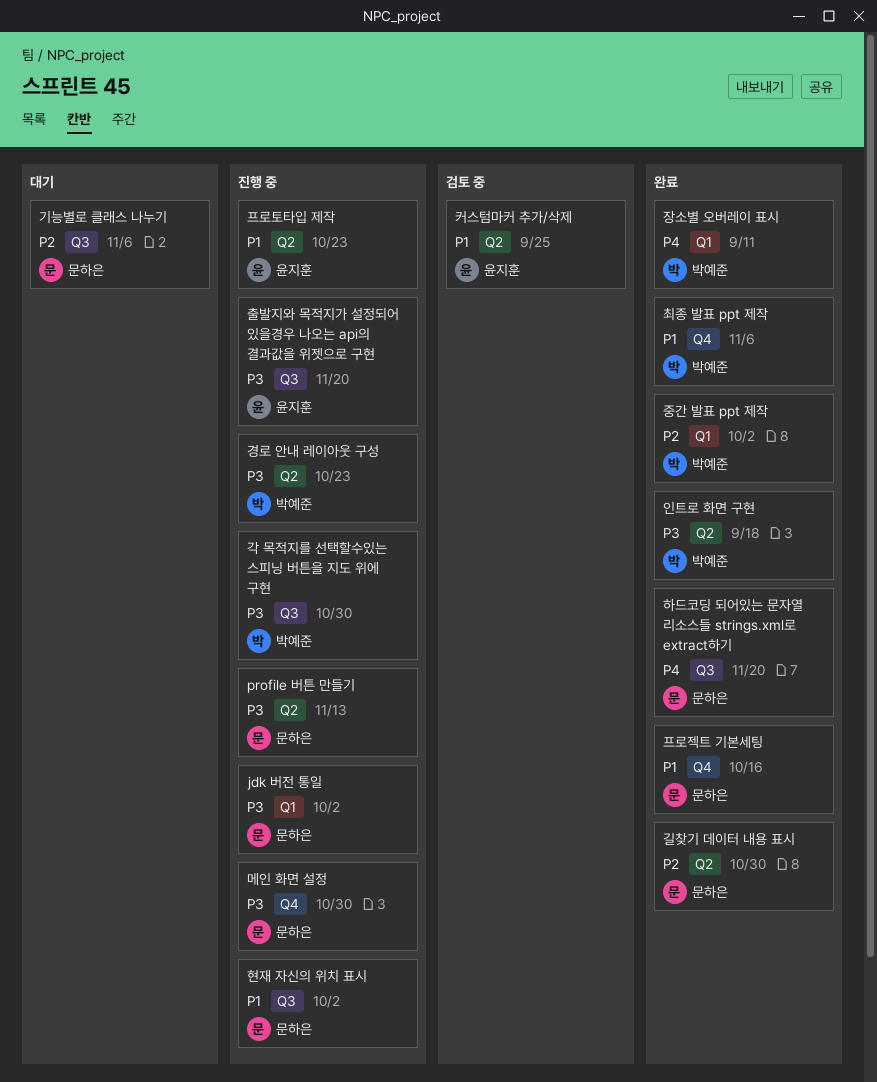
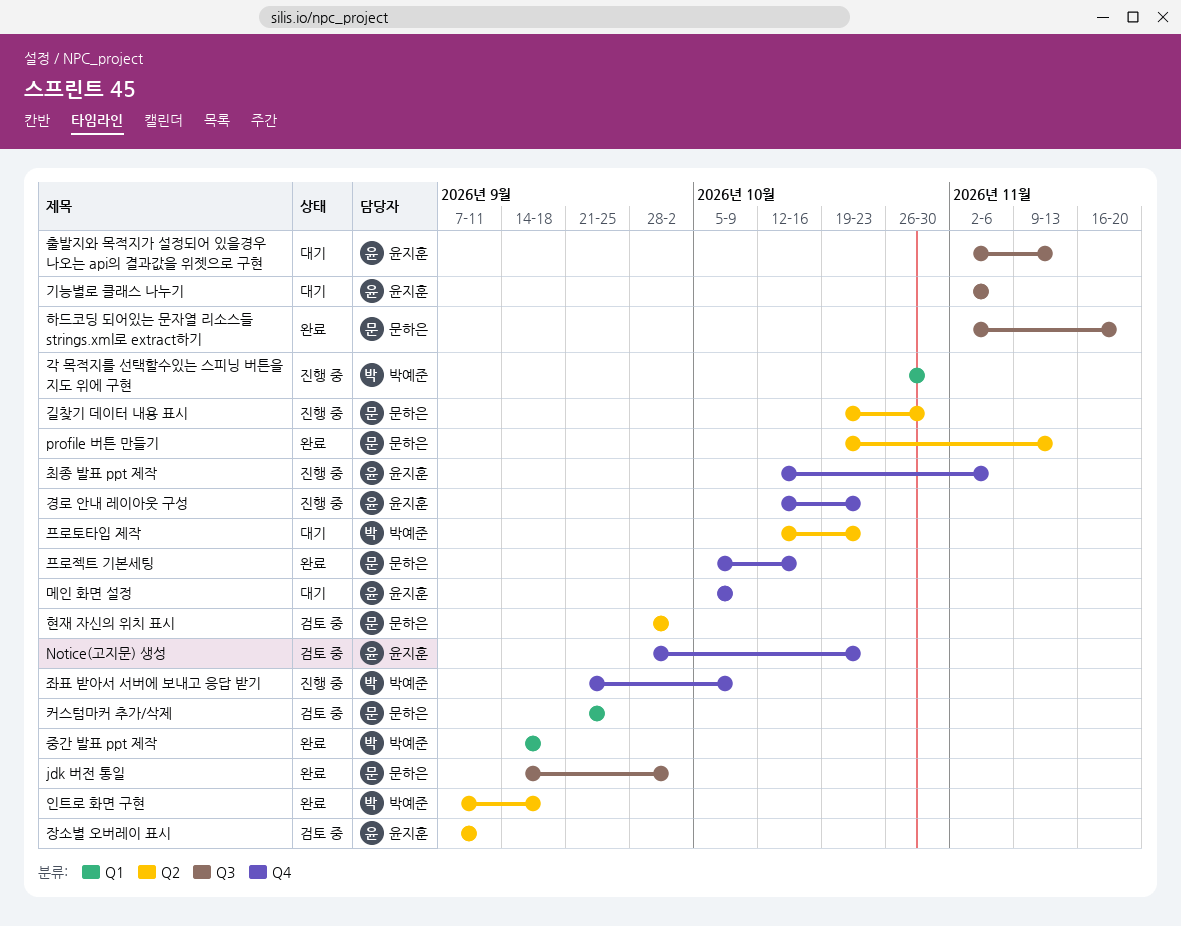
jdk 버전 통일, status: 진행 중 -> 완료
jdk 버전 통일, label: Q1 -> Q3
Notice(고지문) 생성: none -> present
profile 버튼 만들기, status: 진행 중 -> 완료
각 목적지를 선택할수있는 스피닝 버튼을 지도 위에 구현, label: Q3 -> Q1
경로 안내 레이아웃 구성, owner: 박예준 -> 윤지훈
경로 안내 레이아웃 구성, label: Q2 -> Q4
기능별로 클래스 나누기, owner: 문하은 -> 윤지훈
길찾기 데이터 내용 표시, status: 완료 -> 진행 중
메인 화면 설정, status: 진행 중 -> 대기
메인 화면 설정, owner: 문하은 -> 윤지훈
메인 화면 설정, due: Oct 30 -> Oct 9
장소별 오버레이 표시, status: 완료 -> 검토 중
장소별 오버레이 표시, owner: 박예준 -> 윤지훈
장소별 오버레이 표시, label: Q1 -> Q2
좌표 받아서 서버에 보내고 응답 받기: none -> present
중간 발표 ppt 제작, due: Oct 2 -> Sep 18
최종 발표 ppt 제작, status: 완료 -> 진행 중
최종 발표 ppt 제작, owner: 박예준 -> 윤지훈
출발지와 목적지가 설정되어 있을경우 나오는 api의 결과값을 위젯으로 구현, status: 진행 중 -> 대기
출발지와 목적지가 설정되어 있을경우 나오는 api의 결과값을 위젯으로 구현, due: Nov 20 -> Nov 13
커스텀마커 추가/삭제, owner: 윤지훈 -> 문하은
커스텀마커 추가/삭제, label: Q2 -> Q1
프로토타입 제작, status: 진행 중 -> 대기
프로토타입 제작, owner: 윤지훈 -> 박예준
현재 자신의 위치 표시, status: 진행 중 -> 검토 중
현재 자신의 위치 표시, label: Q3 -> Q2

